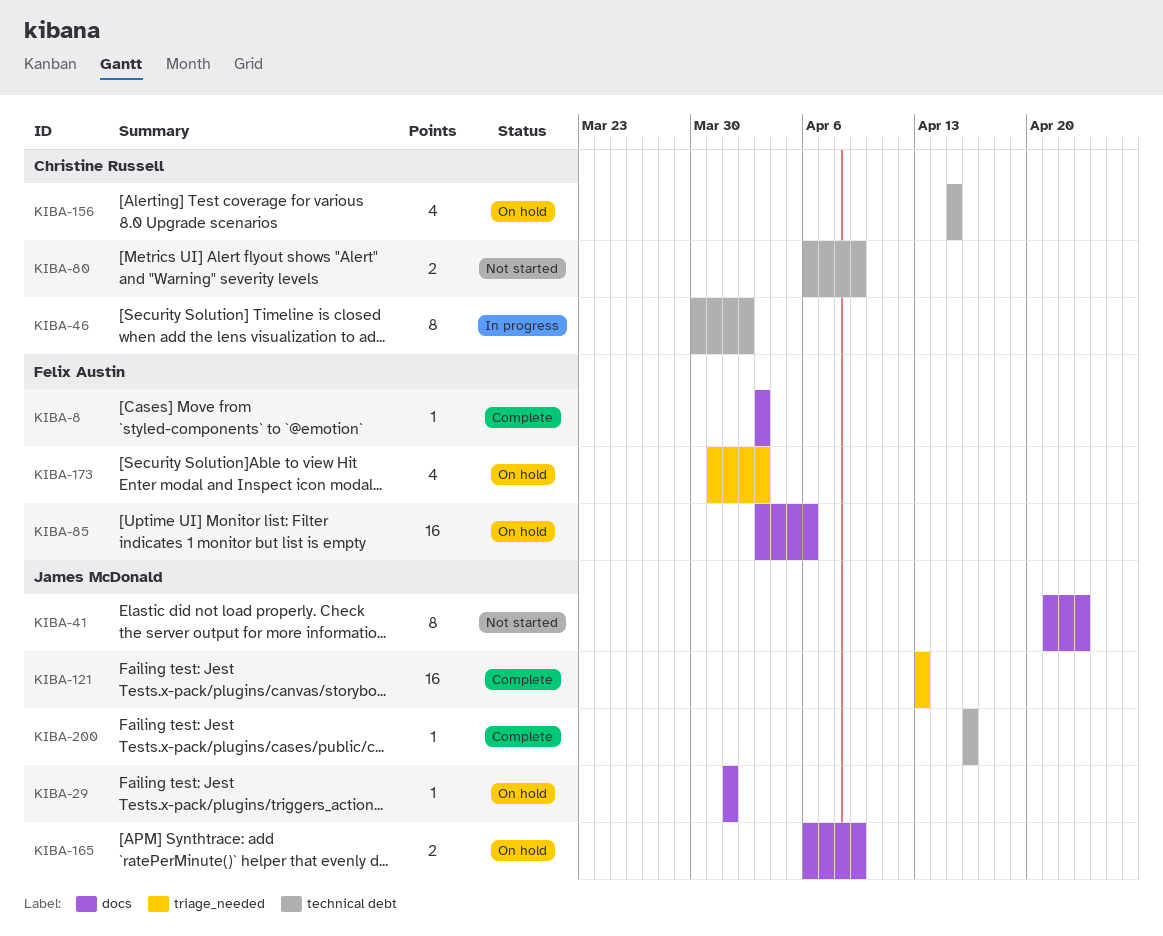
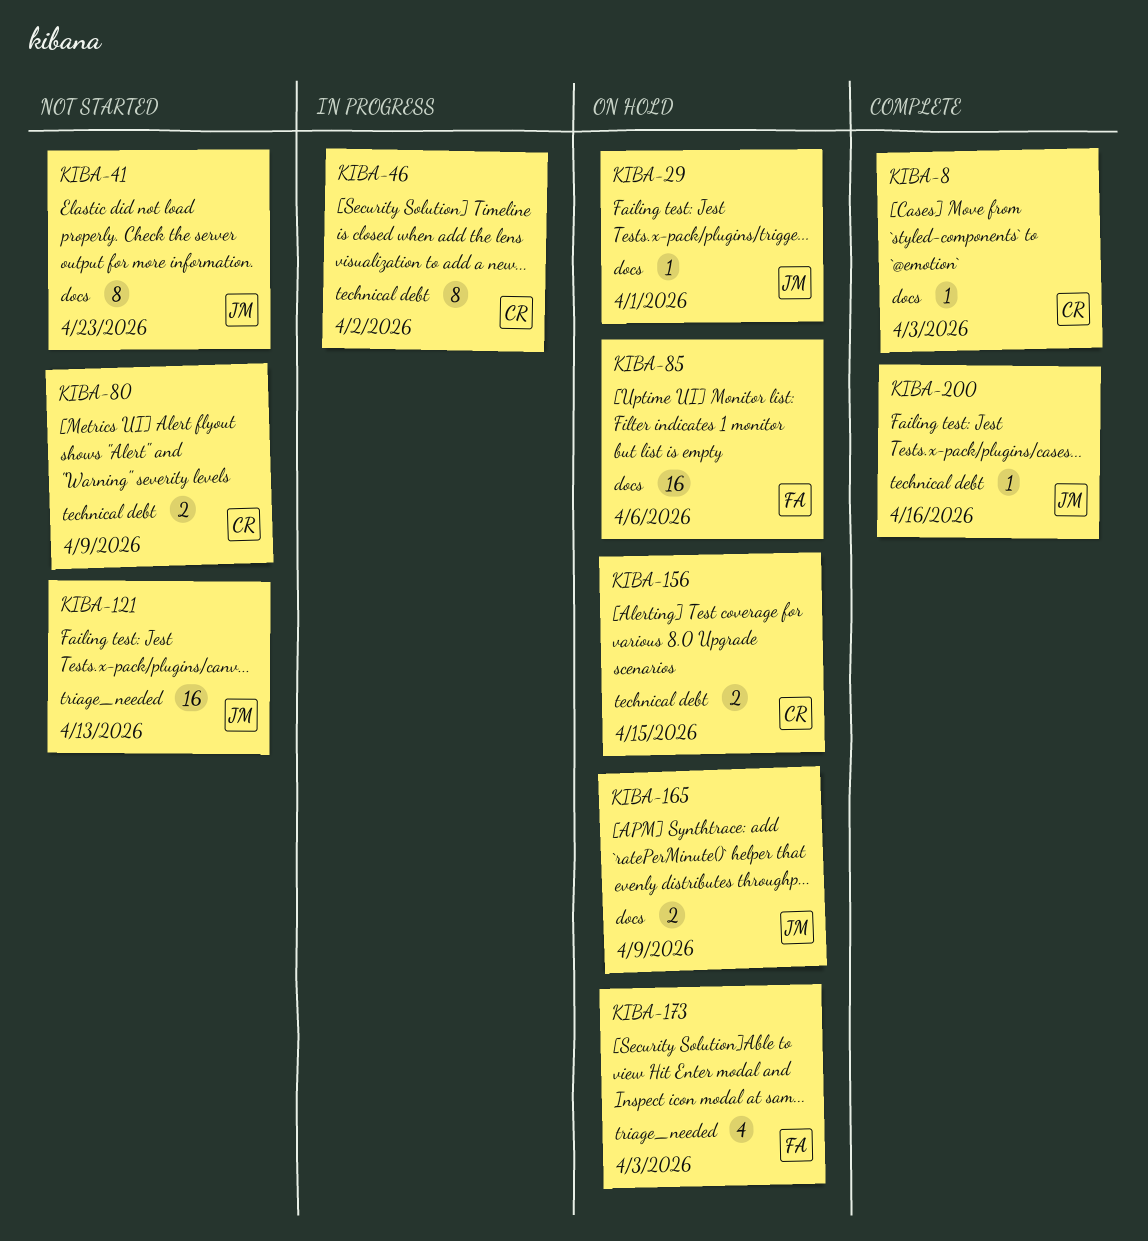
KIBA-8, owner: Felix Austin -> Christine Russell
KIBA-121, status: Complete -> Not started
KIBA-156, estimate: 4 -> 2

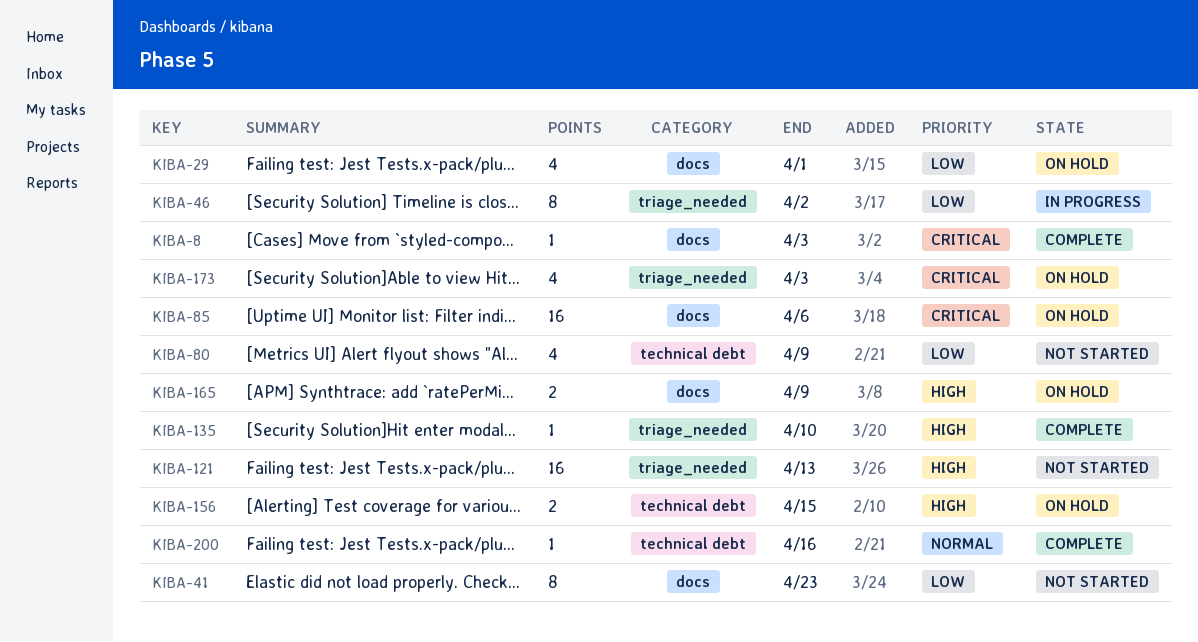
KIBA-29, estimate: 1 -> 4
KIBA-46, label: technical debt -> triage_needed
KIBA-80, estimate: 2 -> 4
KIBA-135: none -> present

